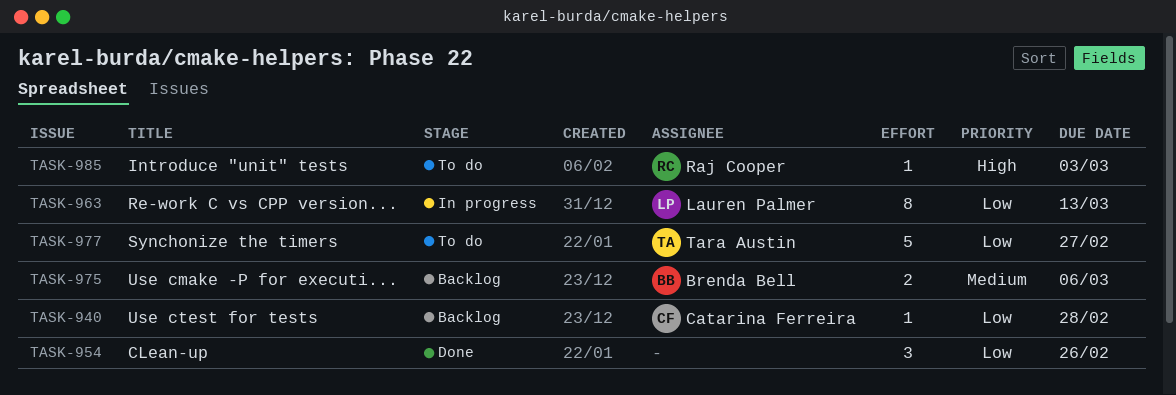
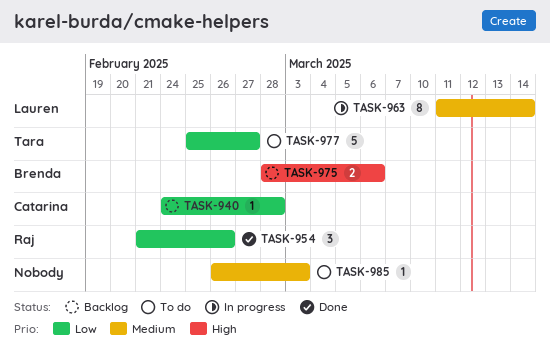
TASK-954, owner: none -> Raj Cooper
TASK-963, priority: Low -> Medium
TASK-963, due: Mar 13 -> Mar 14
TASK-975, priority: Medium -> High
TASK-985, owner: Raj Cooper -> none
TASK-985, priority: High -> Medium

